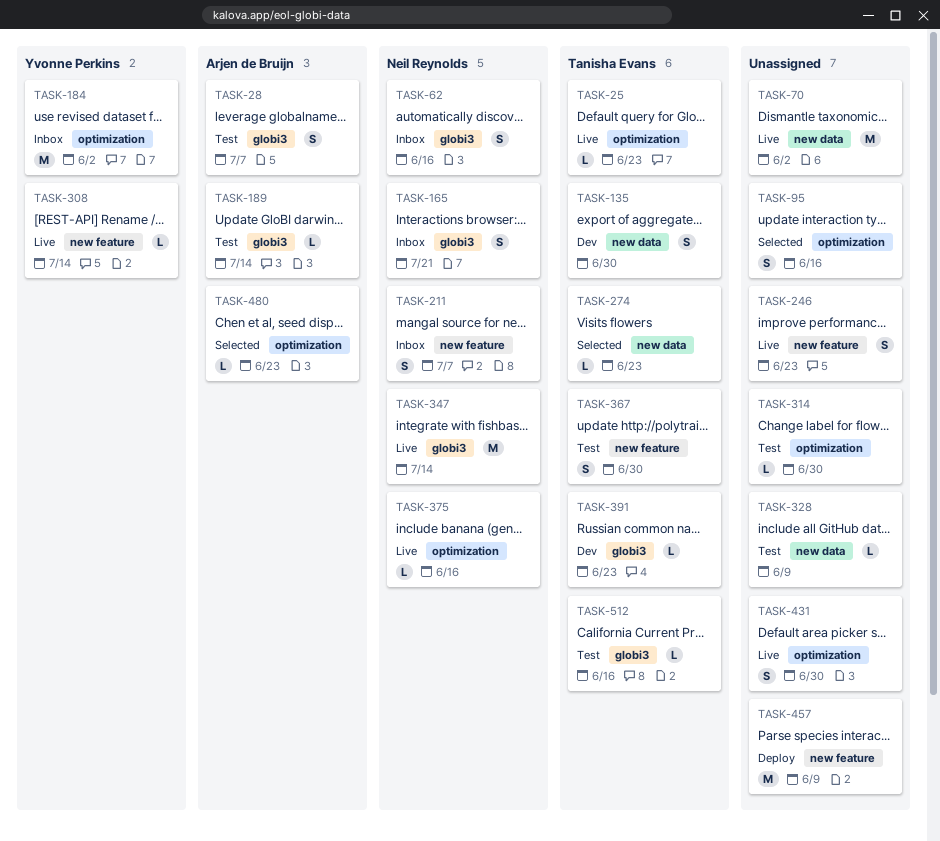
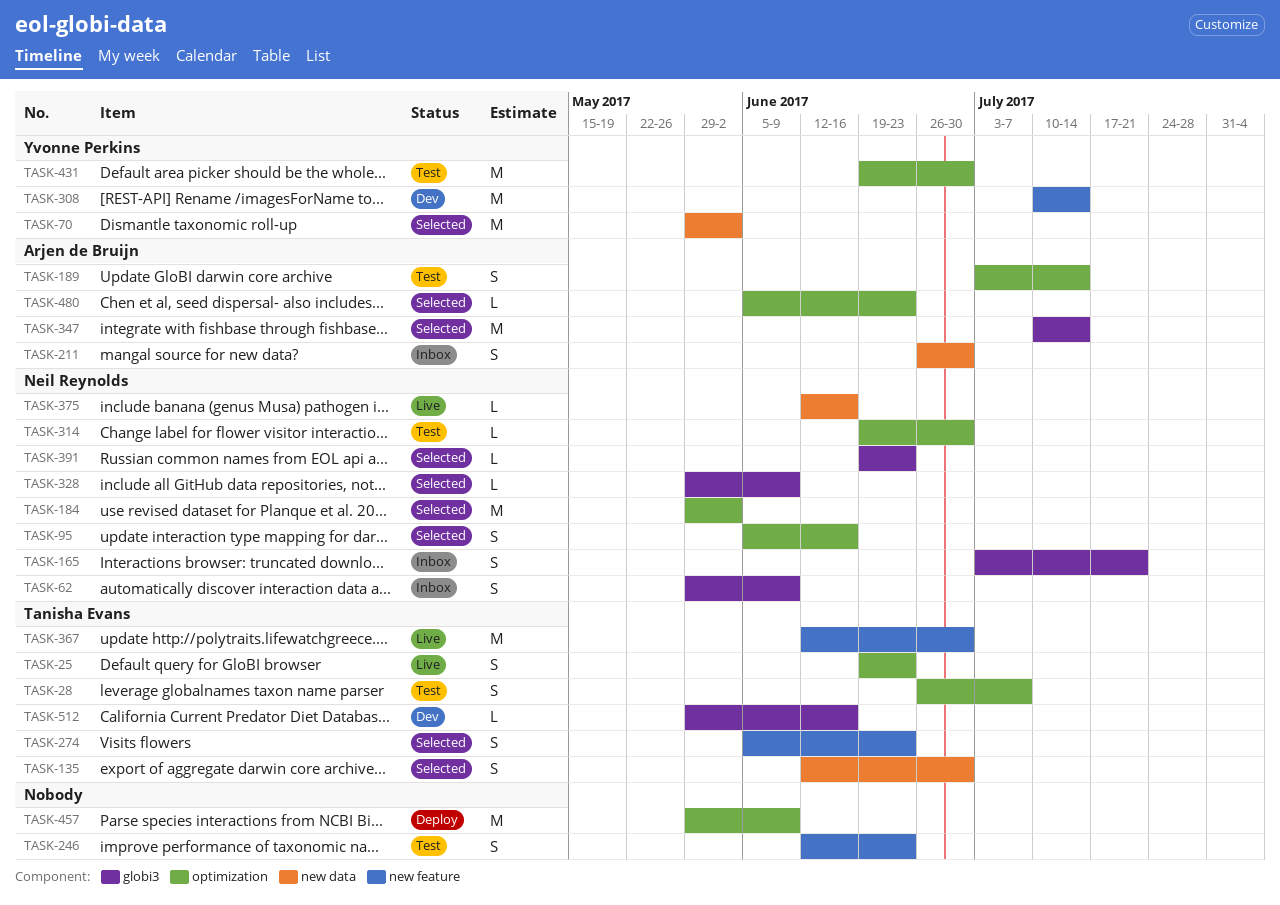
TASK-25, estimate: L -> S
TASK-28, owner: Arjen de Bruijn -> Tanisha Evans
TASK-28, label: globi3 -> optimization
TASK-62, due: Jun 16 -> Jun 9
TASK-70, status: Live -> Selected
TASK-70, owner: none -> Yvonne Perkins
TASK-95, owner: none -> Neil Reynolds
TASK-135, status: Dev -> Selected
TASK-184, status: Inbox -> Selected
TASK-184, owner: Yvonne Perkins -> Neil Reynolds
TASK-189, label: globi3 -> optimization
TASK-189, estimate: L -> S
TASK-211, owner: Neil Reynolds -> Arjen de Bruijn
TASK-211, label: new feature -> new data
TASK-211, due: Jul 7 -> Jun 30
TASK-246, status: Live -> Test
TASK-274, label: new data -> new feature
TASK-274, estimate: L -> S
TASK-308, status: Live -> Dev
TASK-308, estimate: L -> M
TASK-314, owner: none -> Neil Reynolds
TASK-328, status: Test -> Selected
TASK-328, owner: none -> Neil Reynolds
TASK-328, label: new data -> globi3
TASK-347, status: Live -> Selected
TASK-347, owner: Neil Reynolds -> Arjen de Bruijn
TASK-367, status: Test -> Live
TASK-367, estimate: S -> M
TASK-375, label: optimization -> new data
TASK-391, status: Dev -> Selected
TASK-391, owner: Tanisha Evans -> Neil Reynolds
TASK-431, status: Live -> Test
TASK-431, owner: none -> Yvonne Perkins
TASK-431, estimate: S -> M
TASK-457, label: new feature -> optimization
TASK-512, status: Test -> Dev

